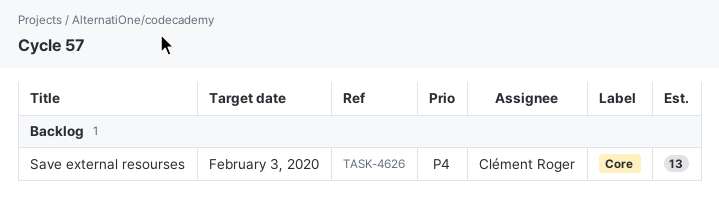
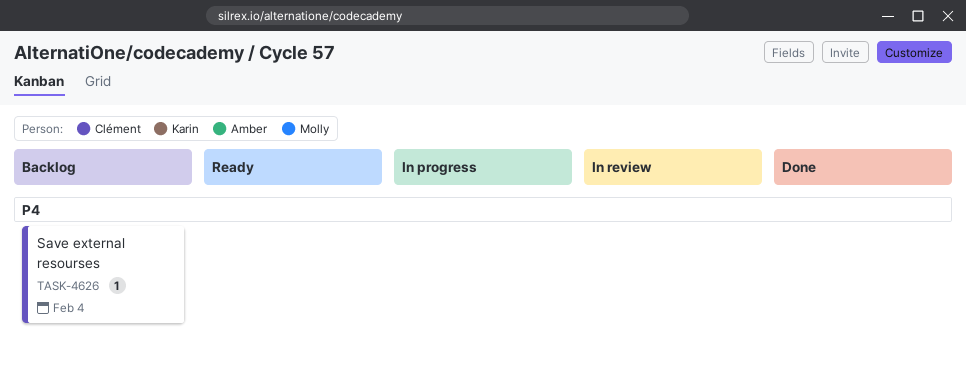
TASK-4626, estimate: 13 -> 1
TASK-4626, due: Feb 3 -> Feb 4

